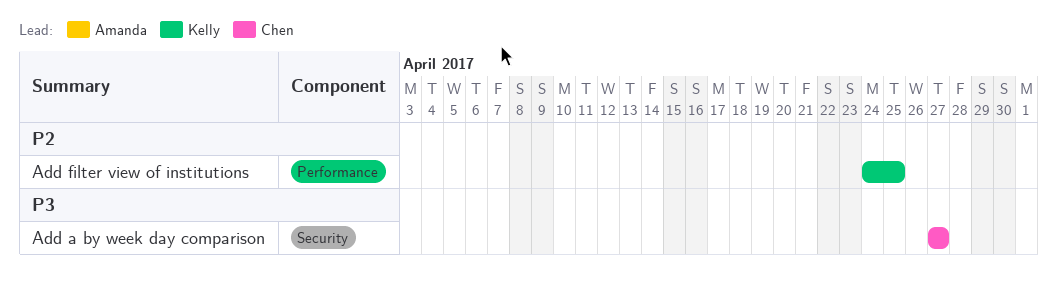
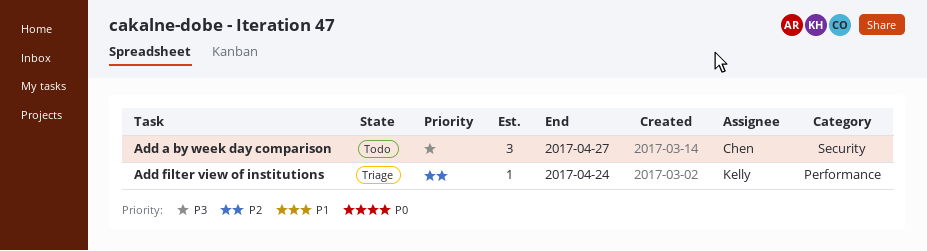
Add filter view of institutions, due: Apr 25 -> Apr 24

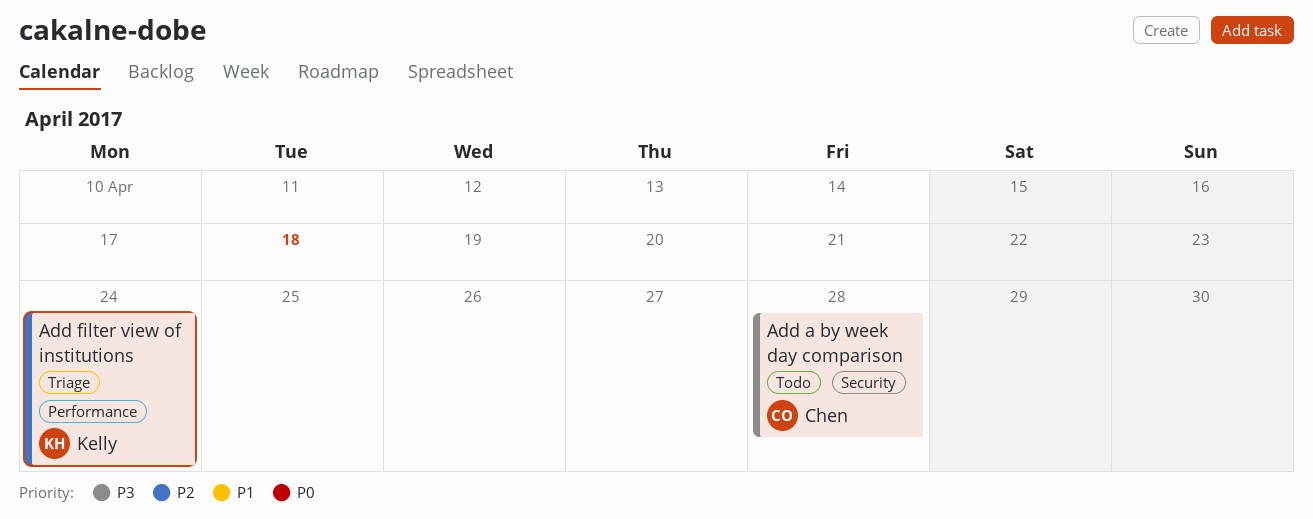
Add a by week day comparison, due: Apr 27 -> Apr 28

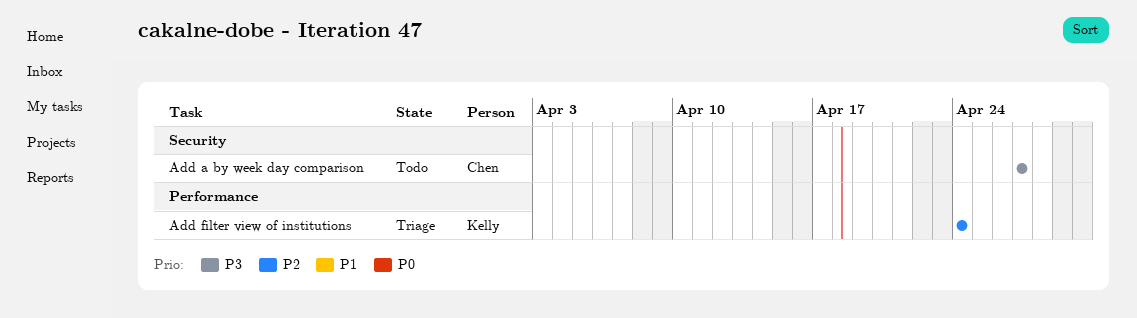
Add a by week day comparison, due: Apr 28 -> Apr 27

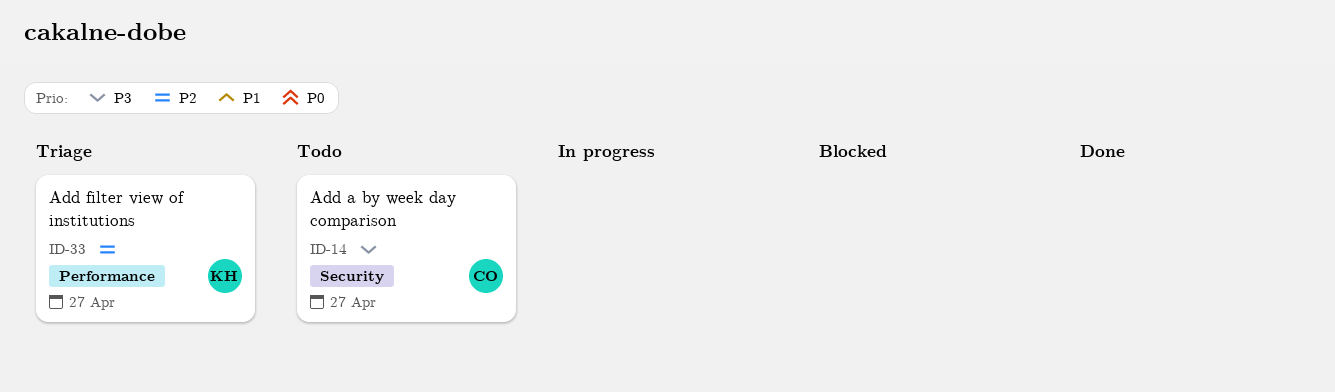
Add filter view of institutions, due: Apr 24 -> Apr 27

